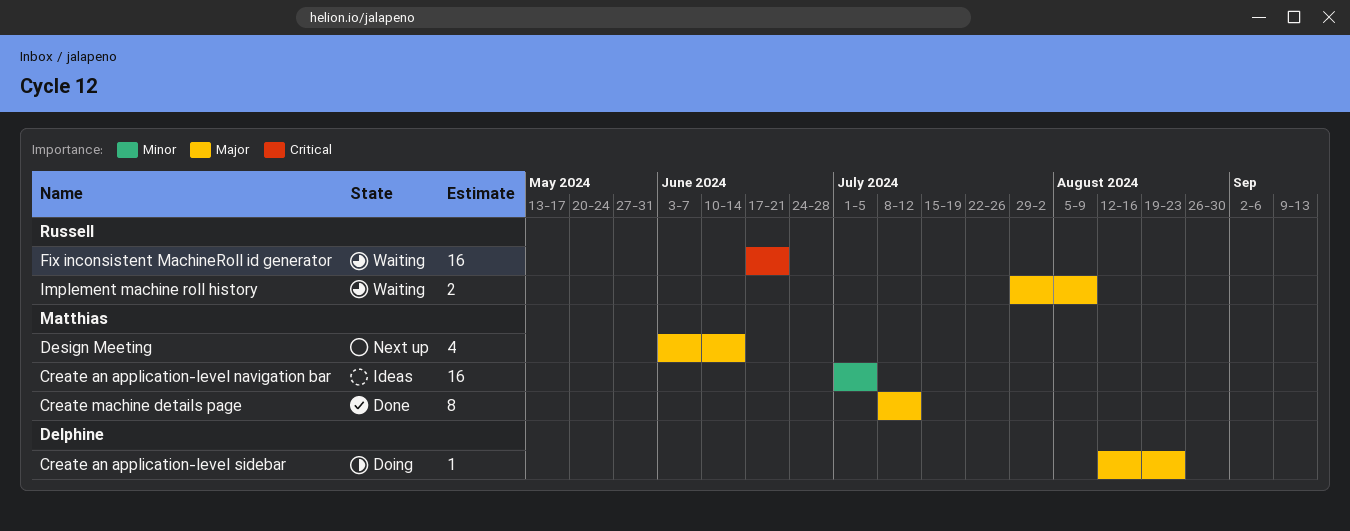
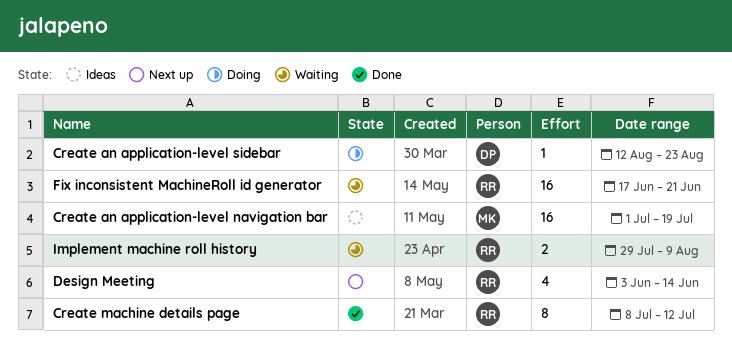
Create an application-level navigation bar, due: Jul 5 -> Jul 19
Create machine details page, owner: Matthias -> Russell
Design Meeting, owner: Matthias -> Russell

